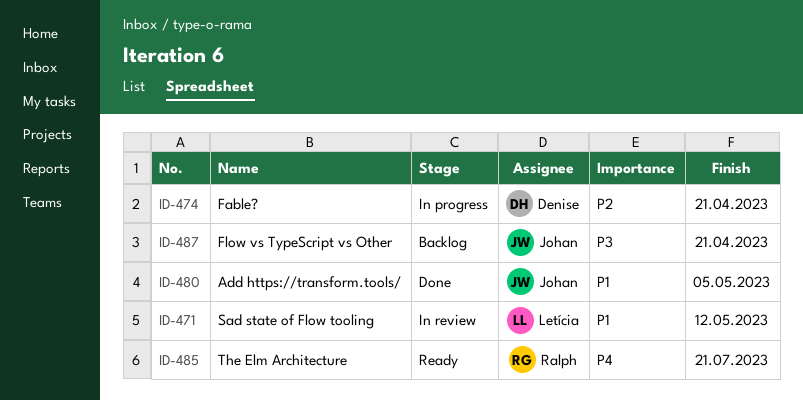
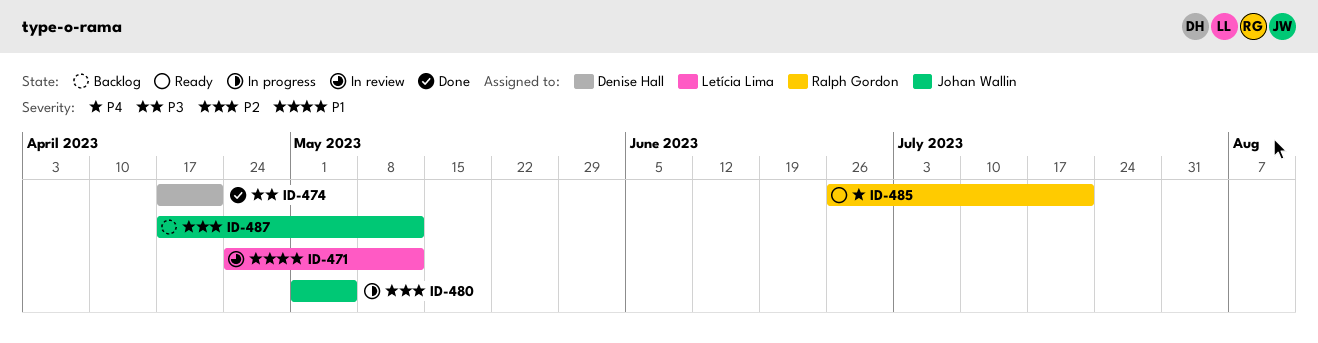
ID-474, status: In progress -> Done
ID-474, priority: P2 -> P3
ID-480, status: Done -> In progress
ID-480, priority: P1 -> P2
ID-487, priority: P3 -> P2
ID-487, due: Apr 21 -> May 12

